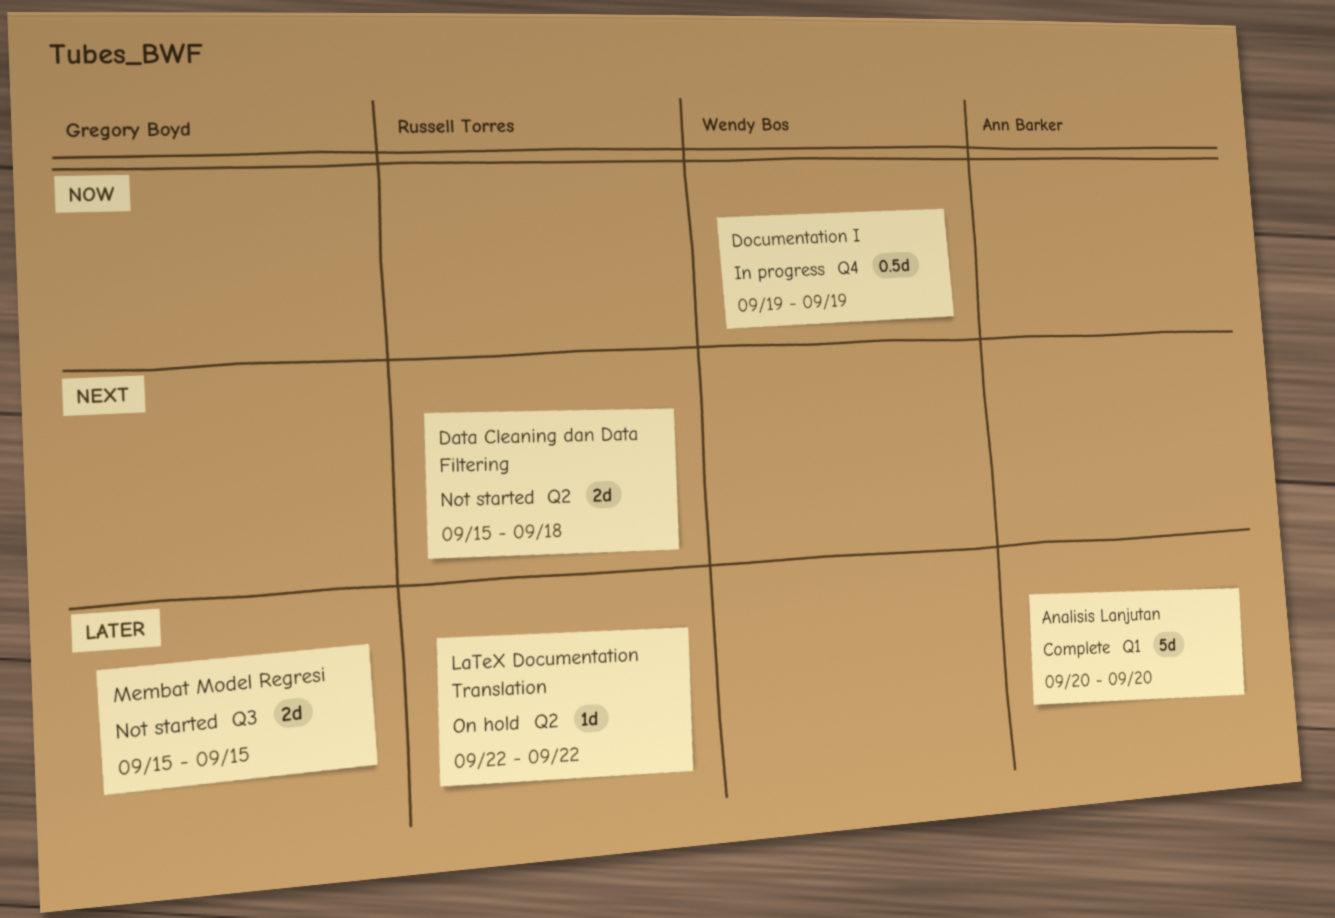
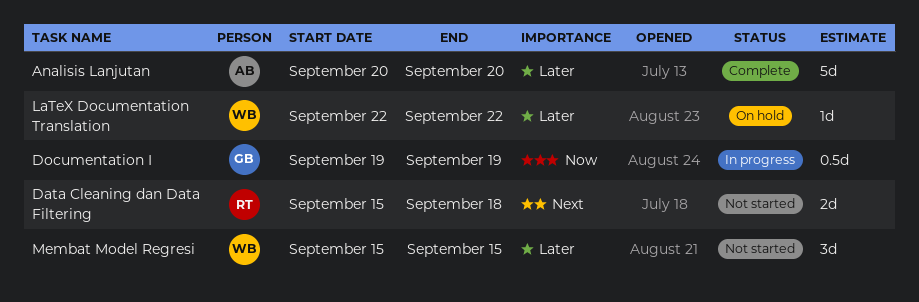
Documentation I, owner: Wendy Bos -> Gregory Boyd
LaTeX Documentation Translation, owner: Russell Torres -> Wendy Bos
Membat Model Regresi, owner: Gregory Boyd -> Wendy Bos
Membat Model Regresi, estimate: 2d -> 3d

